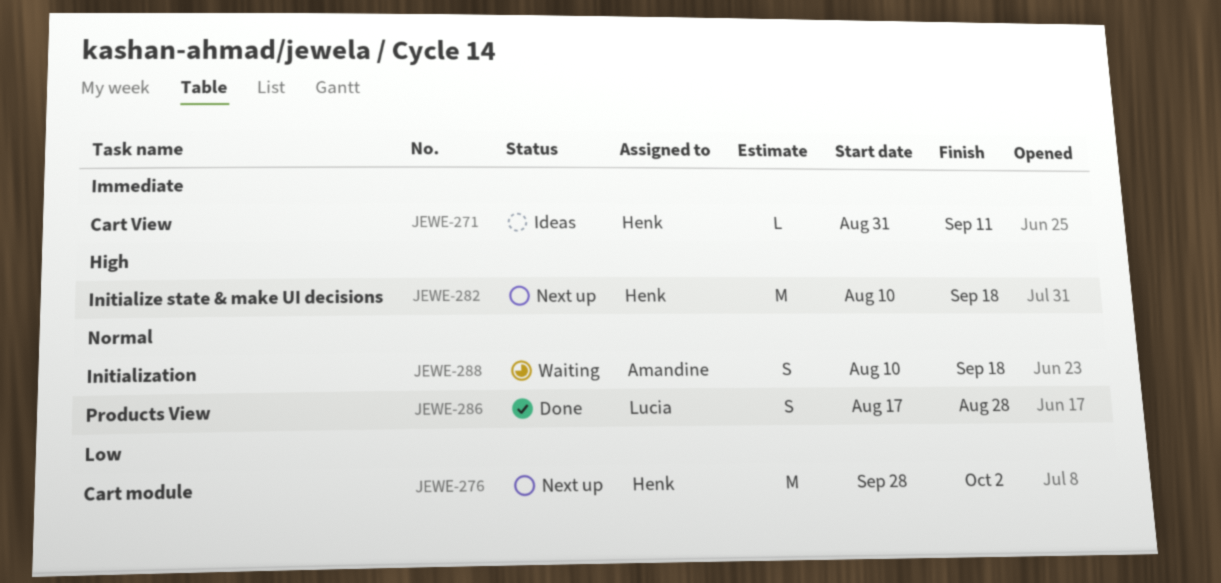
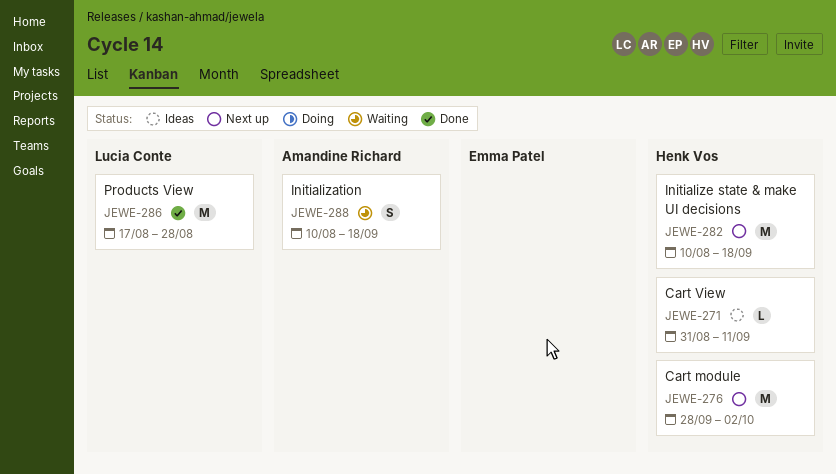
JEWE-286, estimate: S -> M

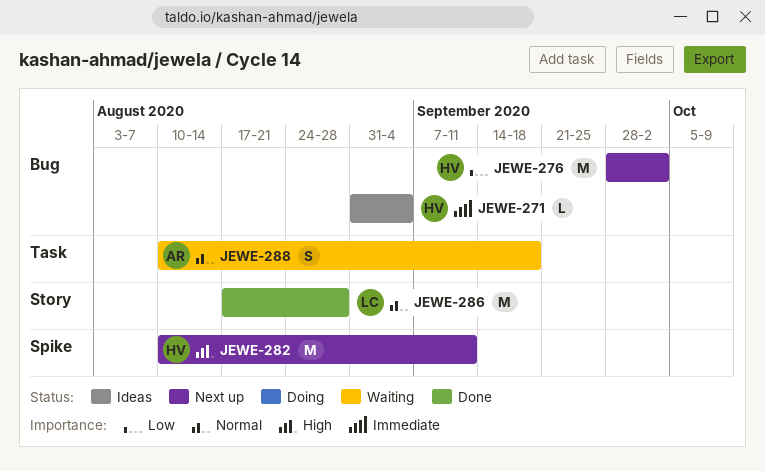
JEWE-271, due: Sep 11 -> Sep 4
JEWE-282, due: Sep 18 -> Sep 11

